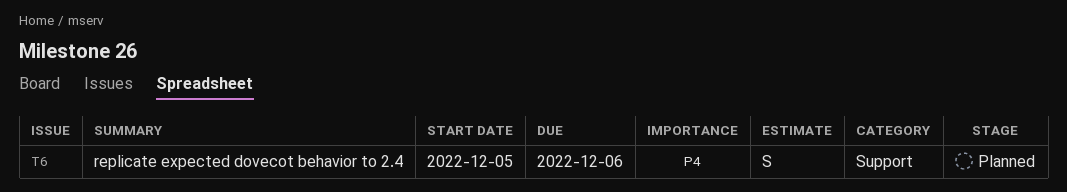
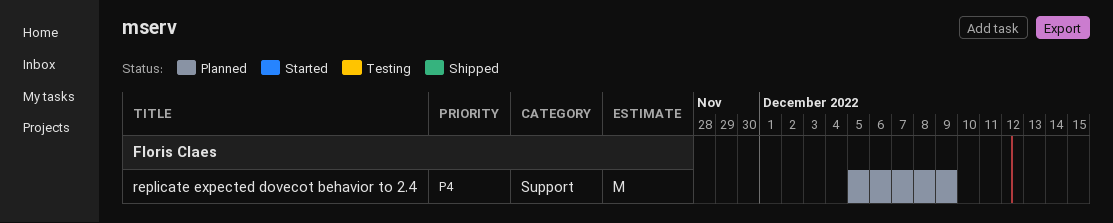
replicate expected dovecot behavior to 2.4, estimate: S -> M
replicate expected dovecot behavior to 2.4, due: Dec 6 -> Dec 9

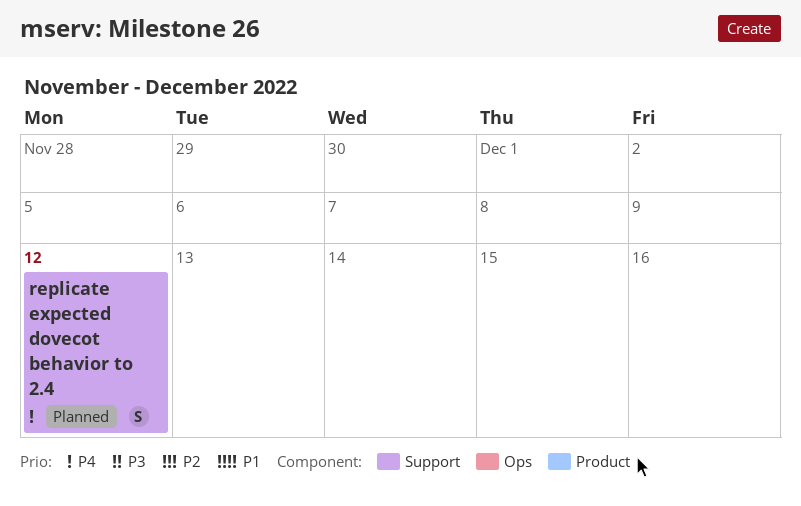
replicate expected dovecot behavior to 2.4, estimate: M -> S
replicate expected dovecot behavior to 2.4, due: Dec 9 -> Dec 12

